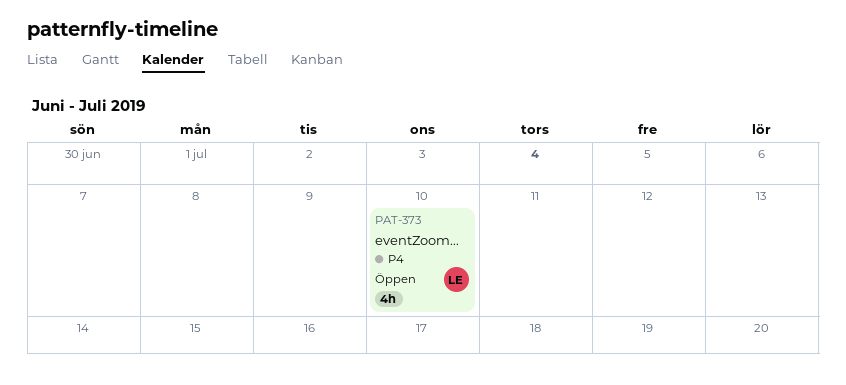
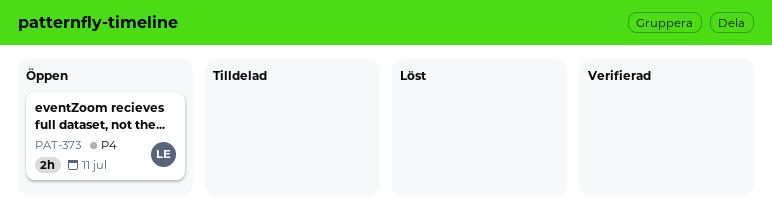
PAT-373, estimate: 4h -> 2h
PAT-373, due: Jul 10 -> Jul 11

